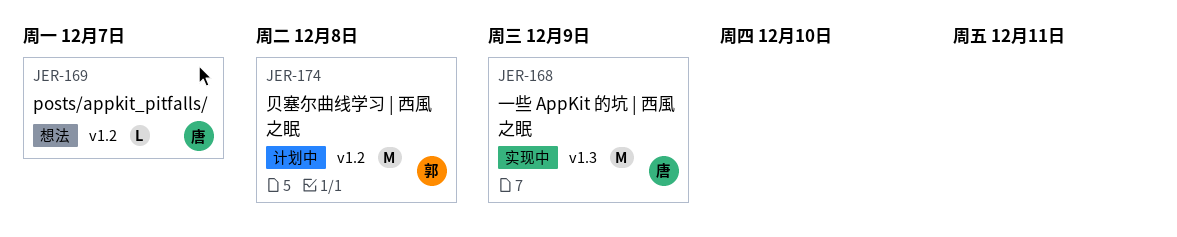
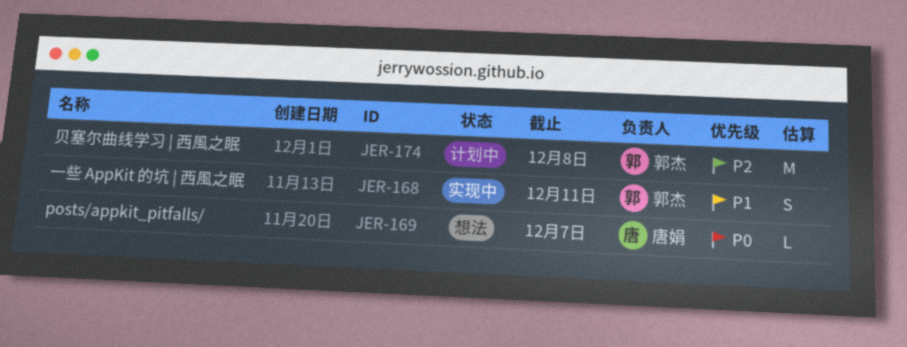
JER-168, owner: 唐娟 -> 郭杰
JER-168, estimate: M -> S
JER-168, due: Dec 9 -> Dec 11

